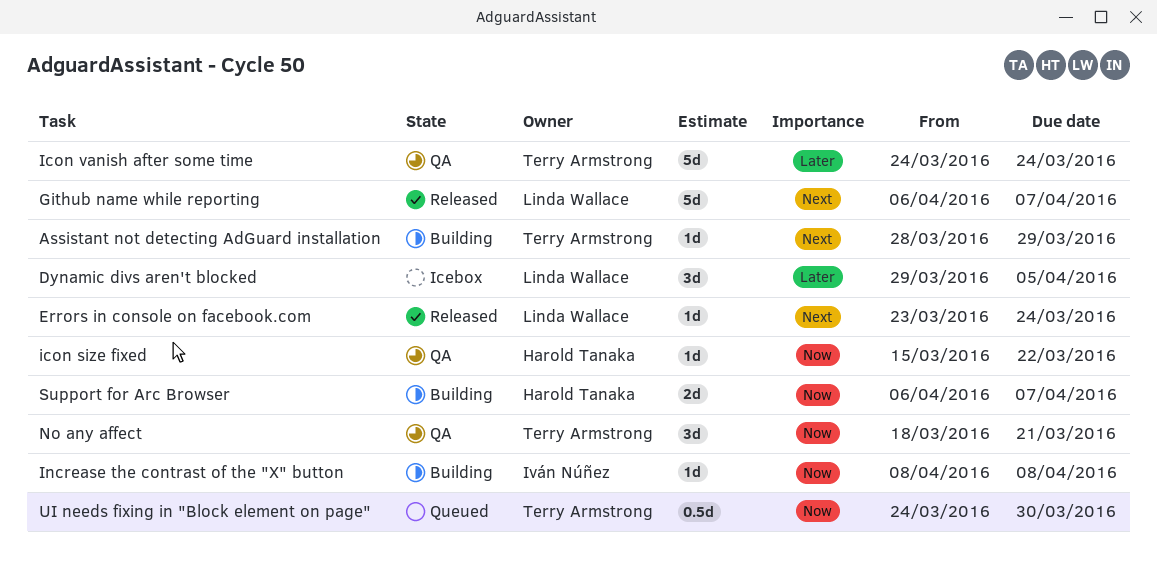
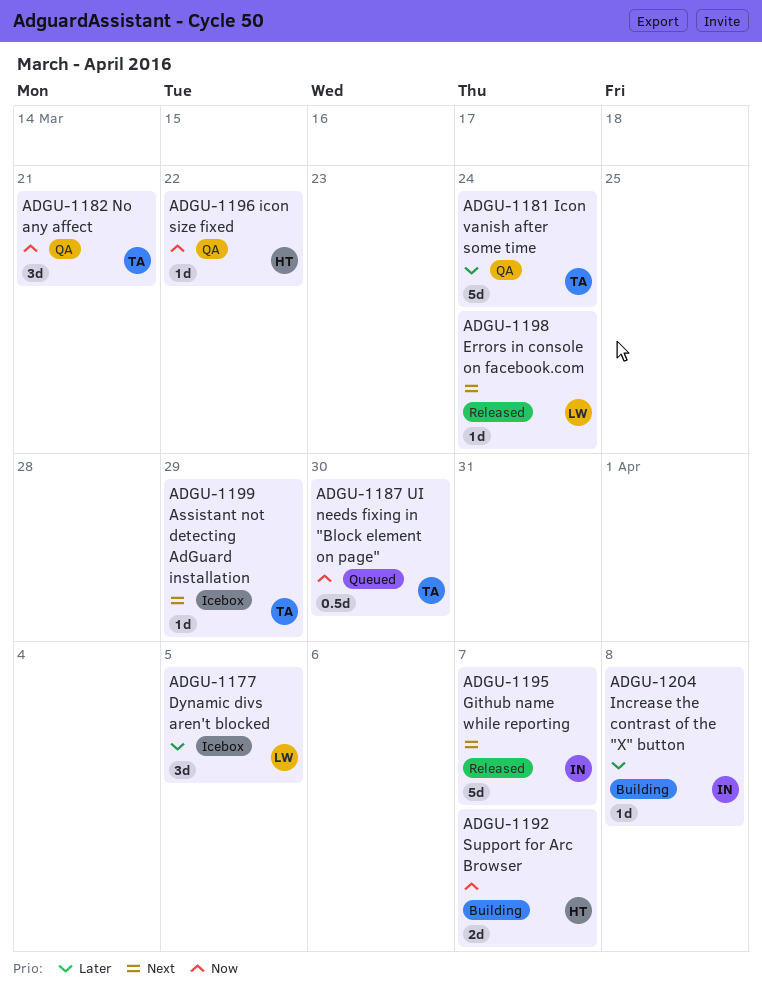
Assistant not detecting AdGuard installation, status: Building -> Icebox
Github name while reporting, owner: Linda Wallace -> Iván Núñez
Increase the contrast of the "X" button, priority: Now -> Later

